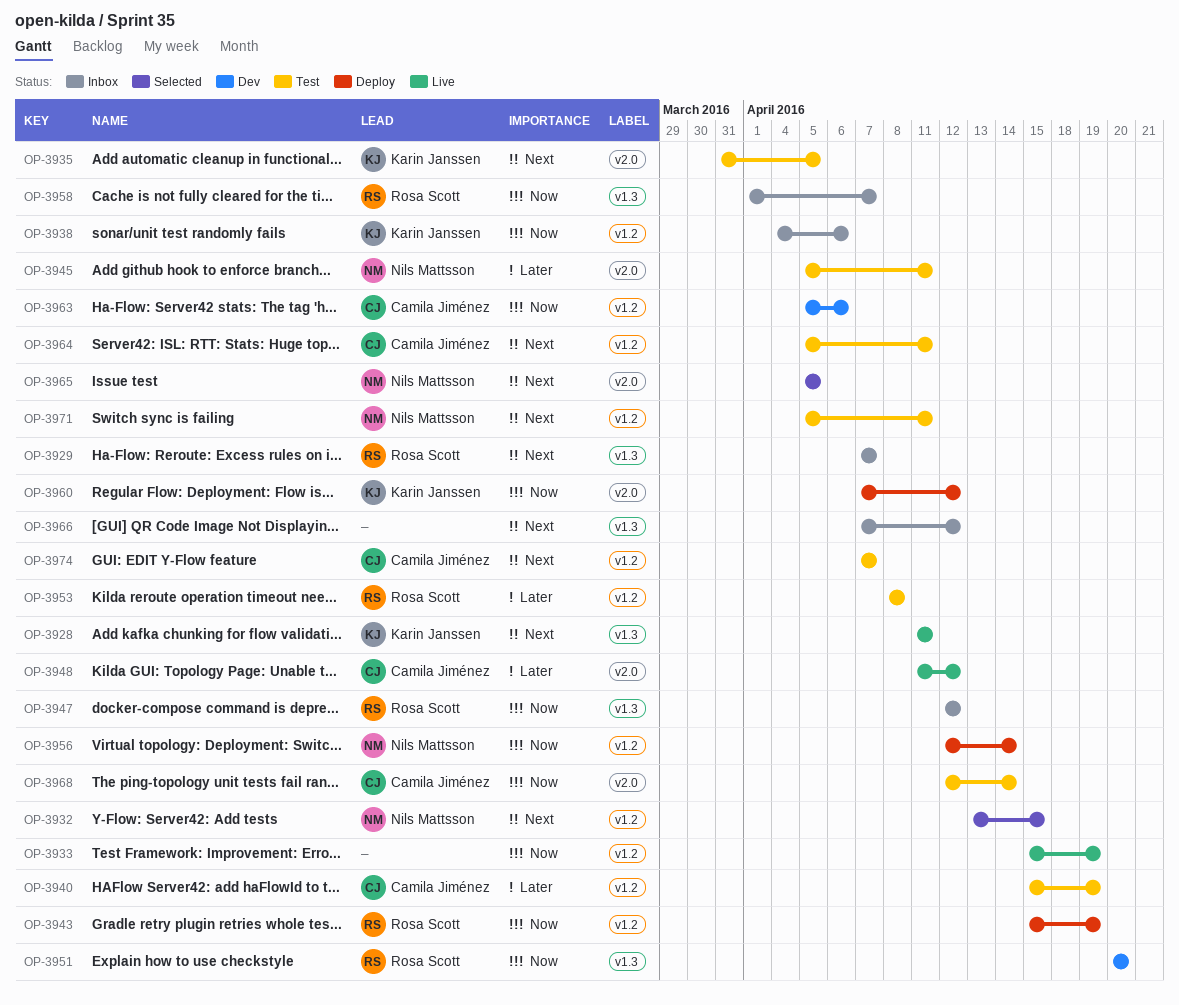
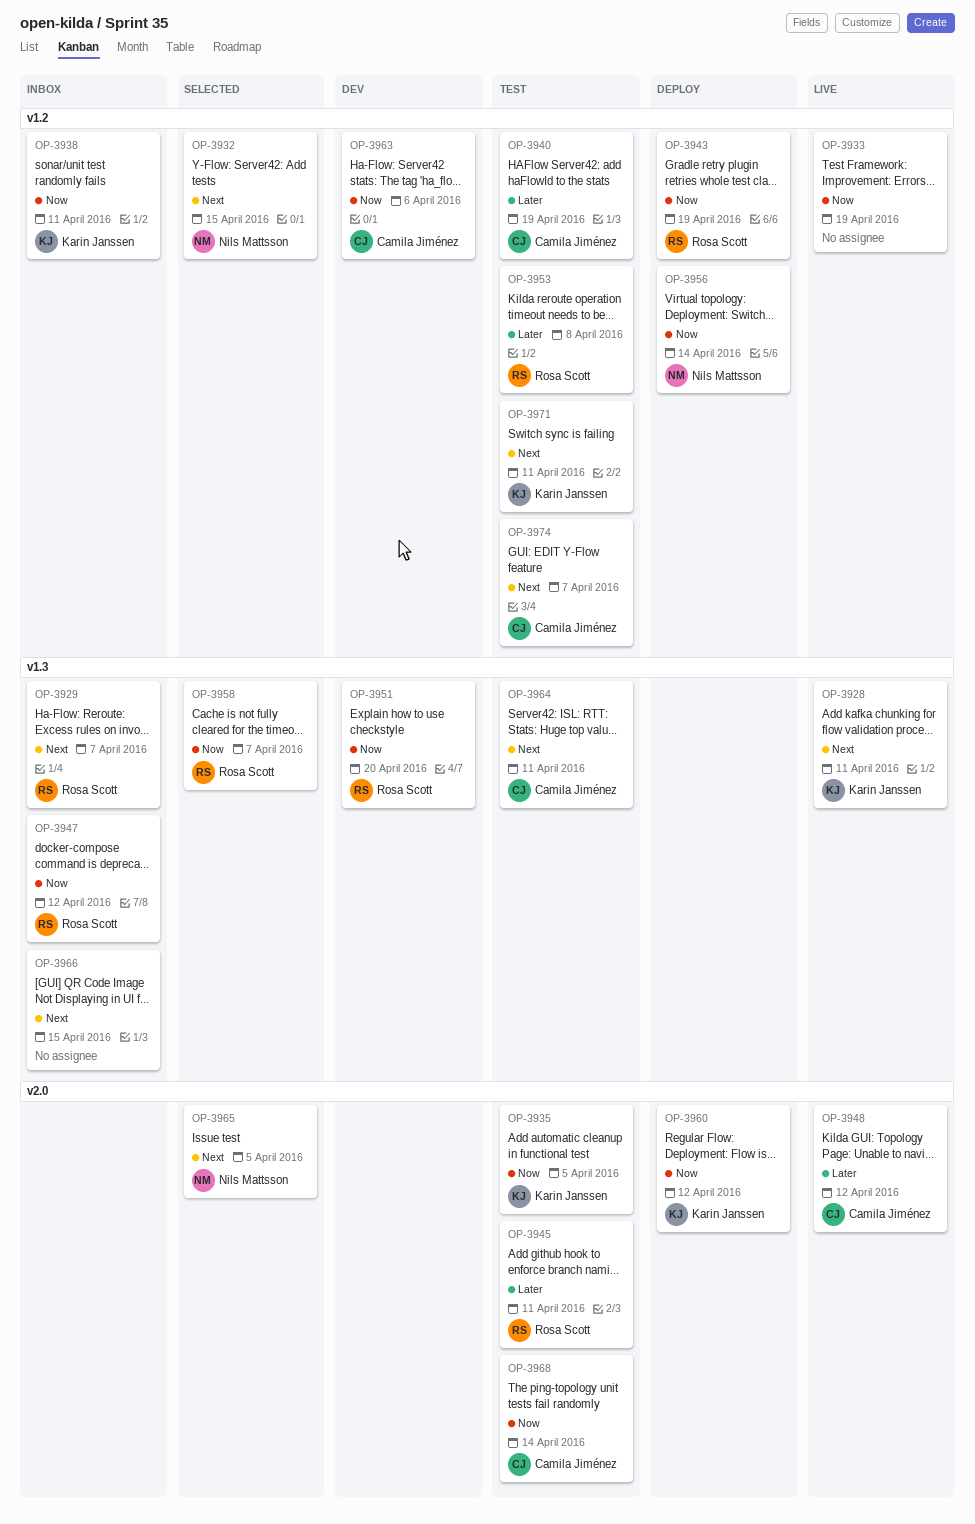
OP-3935, priority: Next -> Now
OP-3938, due: Apr 6 -> Apr 11
OP-3945, owner: Nils Mattsson -> Rosa Scott
OP-3958, status: Inbox -> Selected
OP-3964, label: v1.2 -> v1.3
OP-3966, due: Apr 12 -> Apr 15
OP-3971, owner: Nils Mattsson -> Karin Janssen

